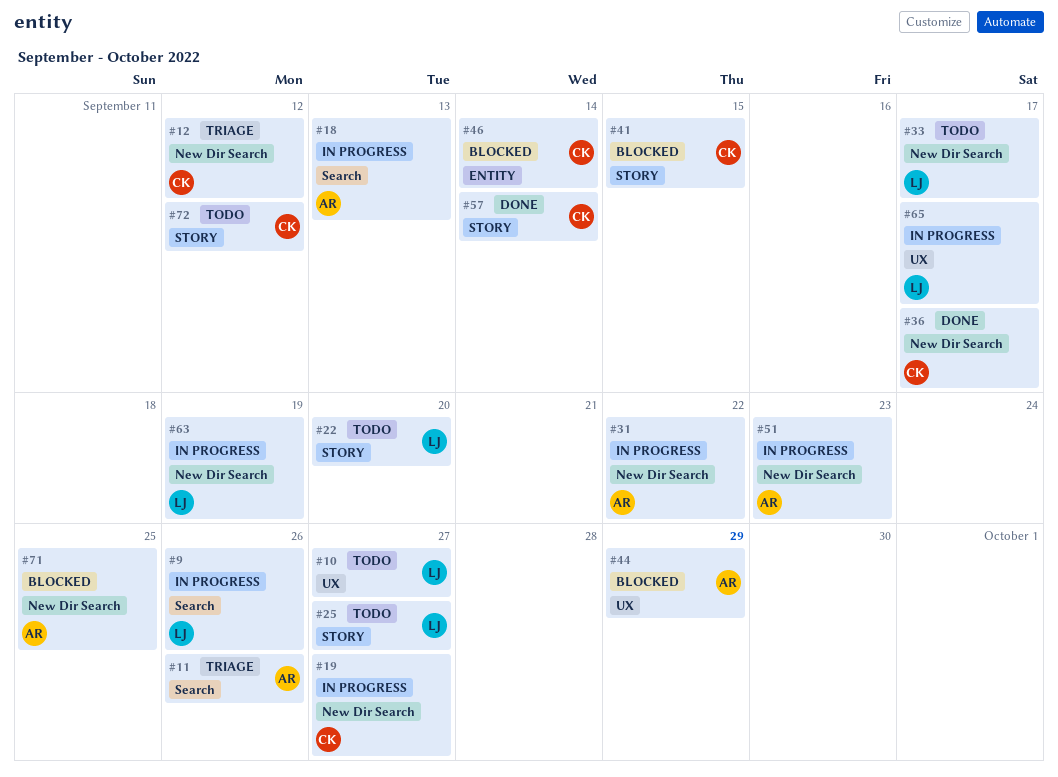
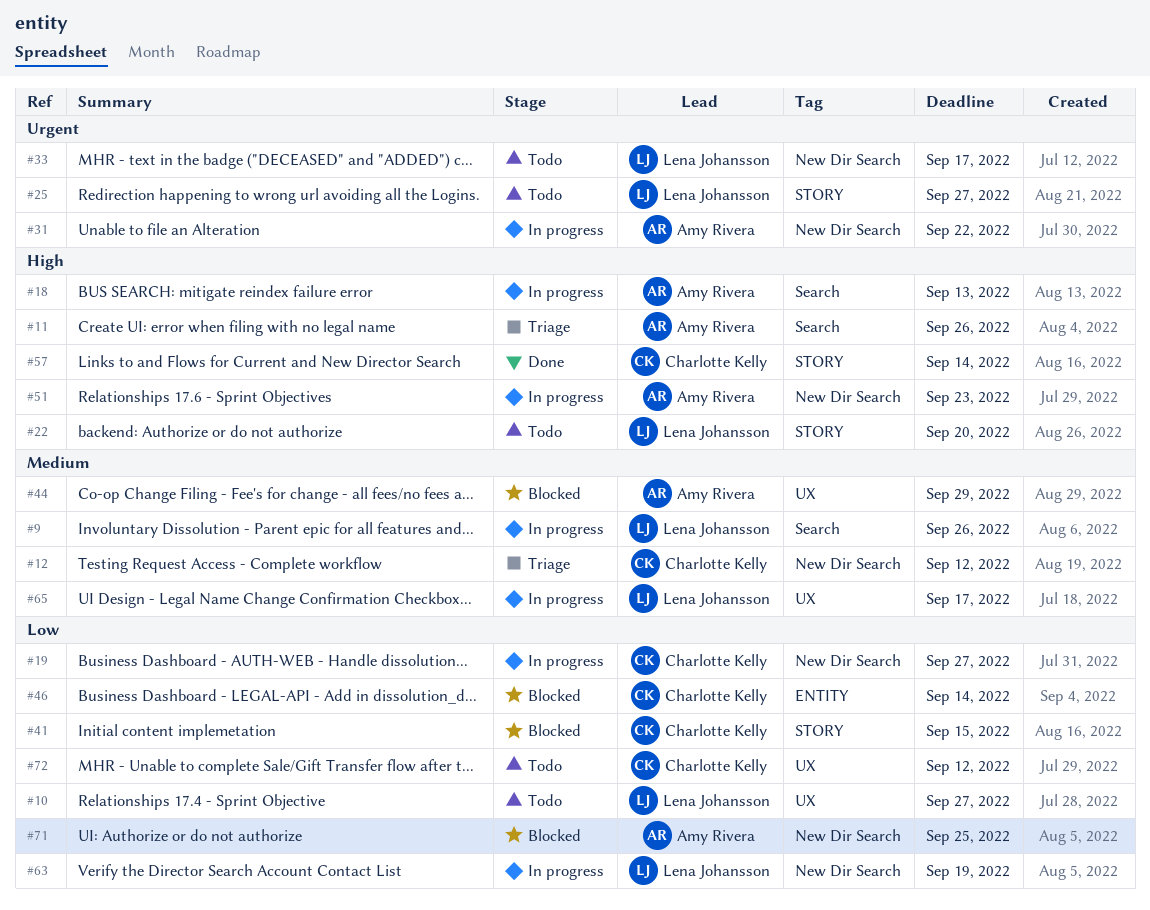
#36: present -> none
#72, label: STORY -> UX

